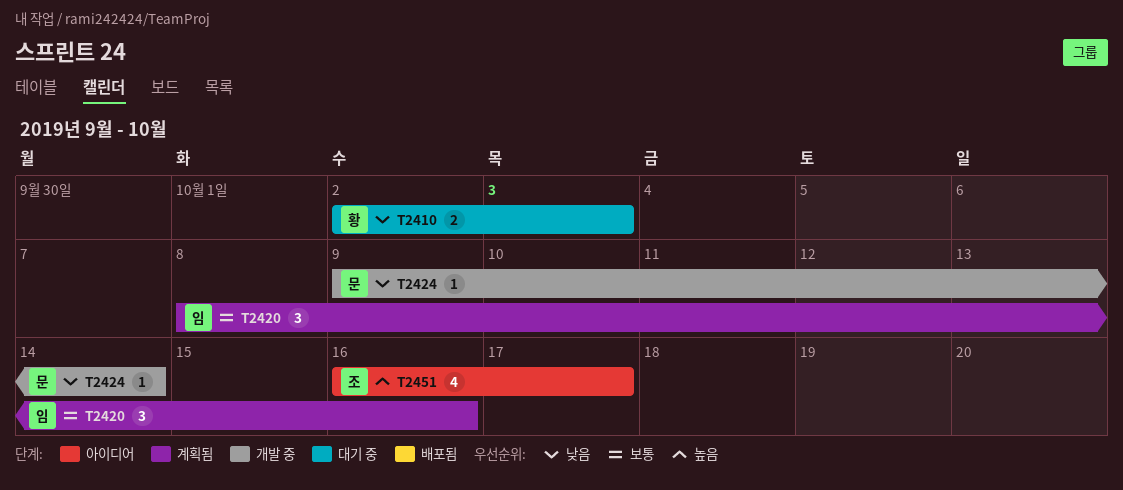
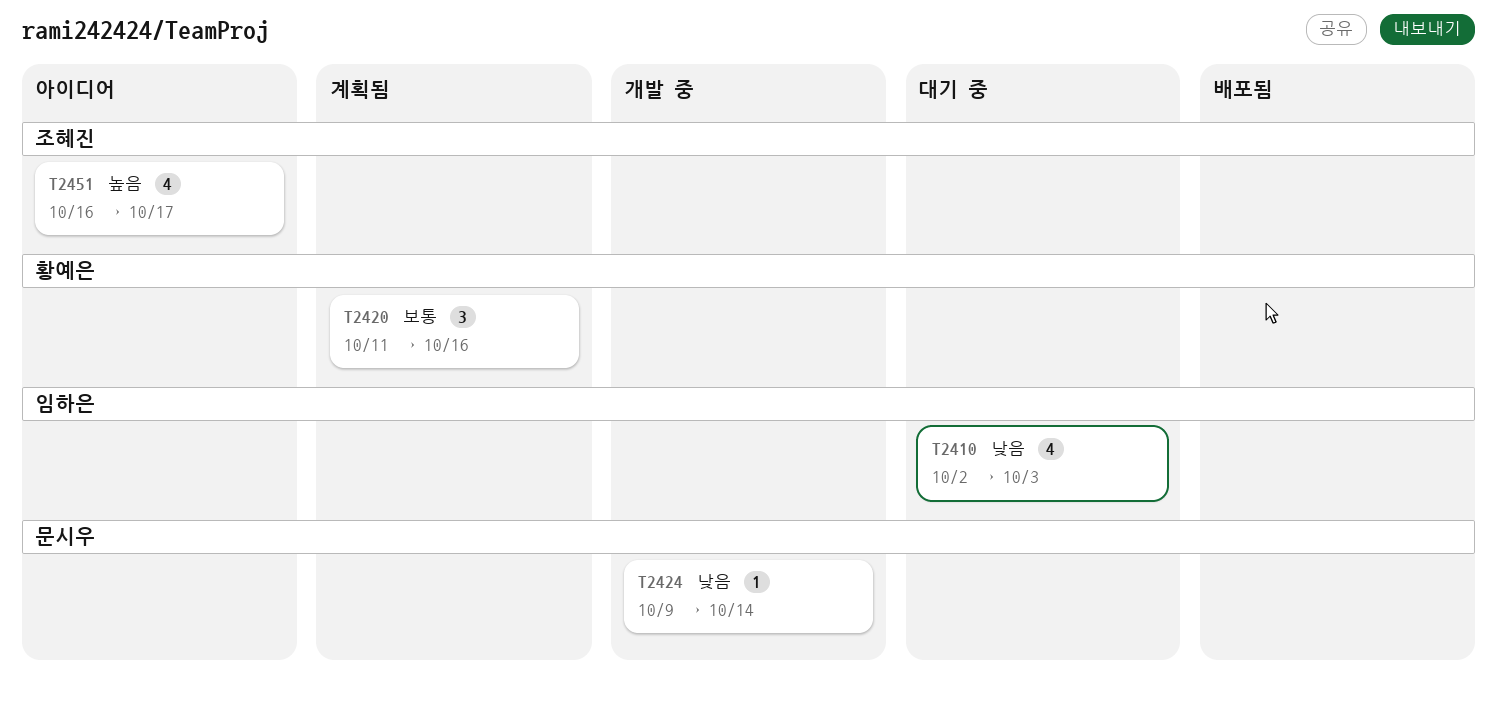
T2410, owner: 황예은 -> 임하은
T2410, estimate: 2 -> 4
T2420, owner: 임하은 -> 황예은
T2420, start: Oct 8 -> Oct 11

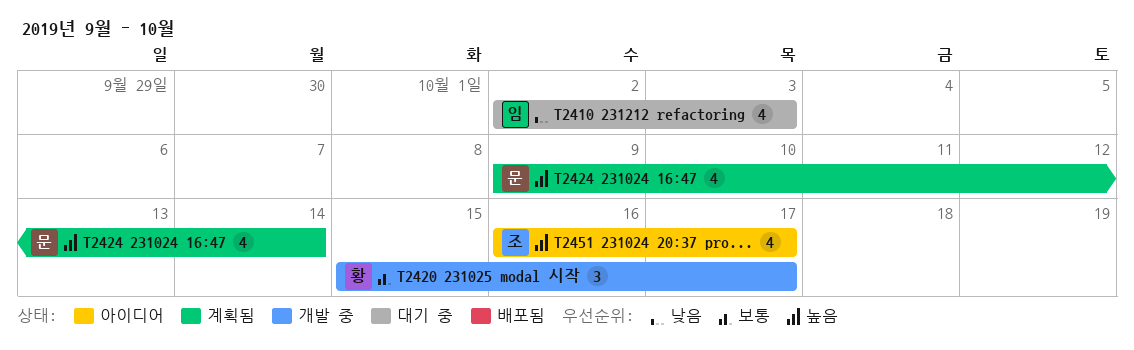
T2420, status: 계획됨 -> 개발 중
T2420, start: Oct 11 -> Oct 15
T2420, due: Oct 16 -> Oct 17
T2424, status: 개발 중 -> 계획됨
T2424, priority: 낮음 -> 높음
T2424, estimate: 1 -> 4

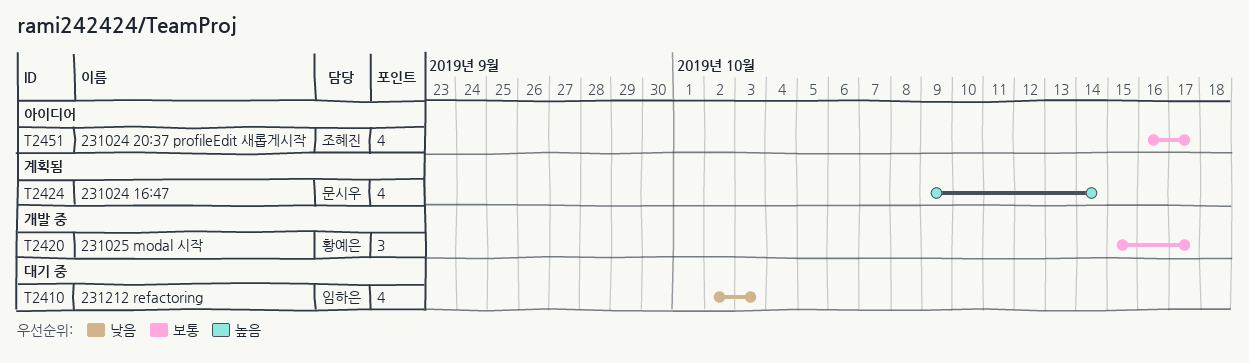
T2451, priority: 높음 -> 보통

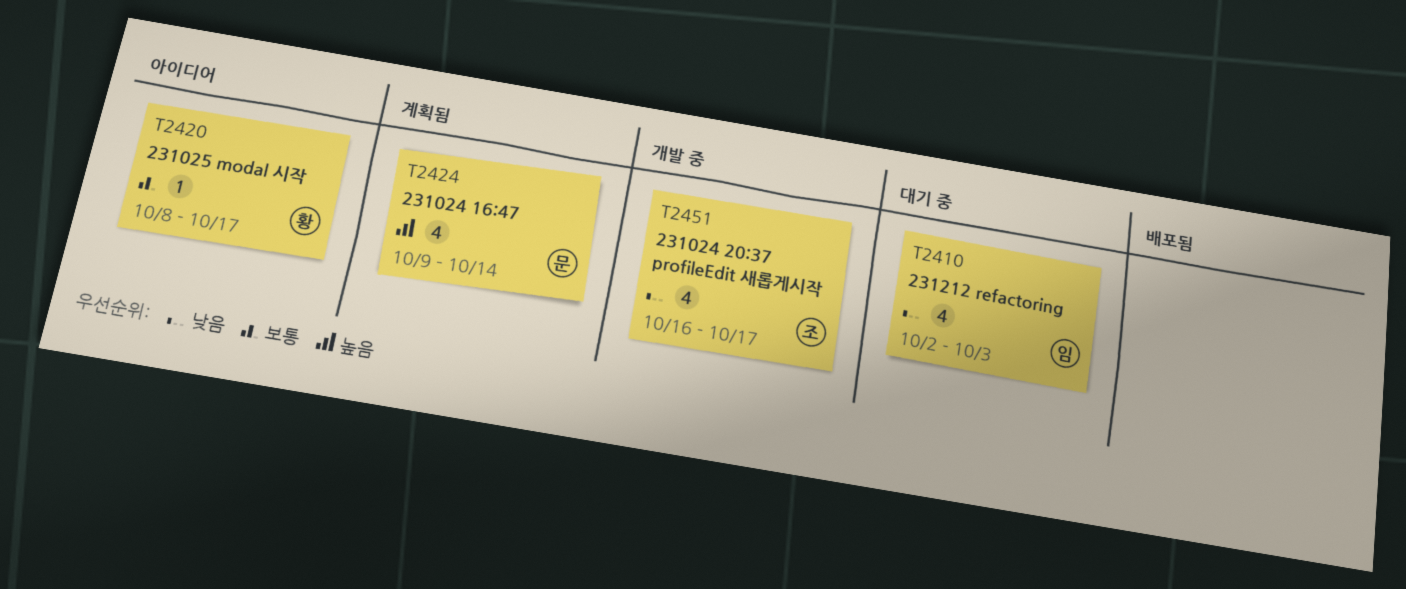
T2420, status: 개발 중 -> 아이디어
T2420, estimate: 3 -> 1
T2420, start: Oct 15 -> Oct 8
T2451, status: 아이디어 -> 개발 중
T2451, priority: 보통 -> 낮음

